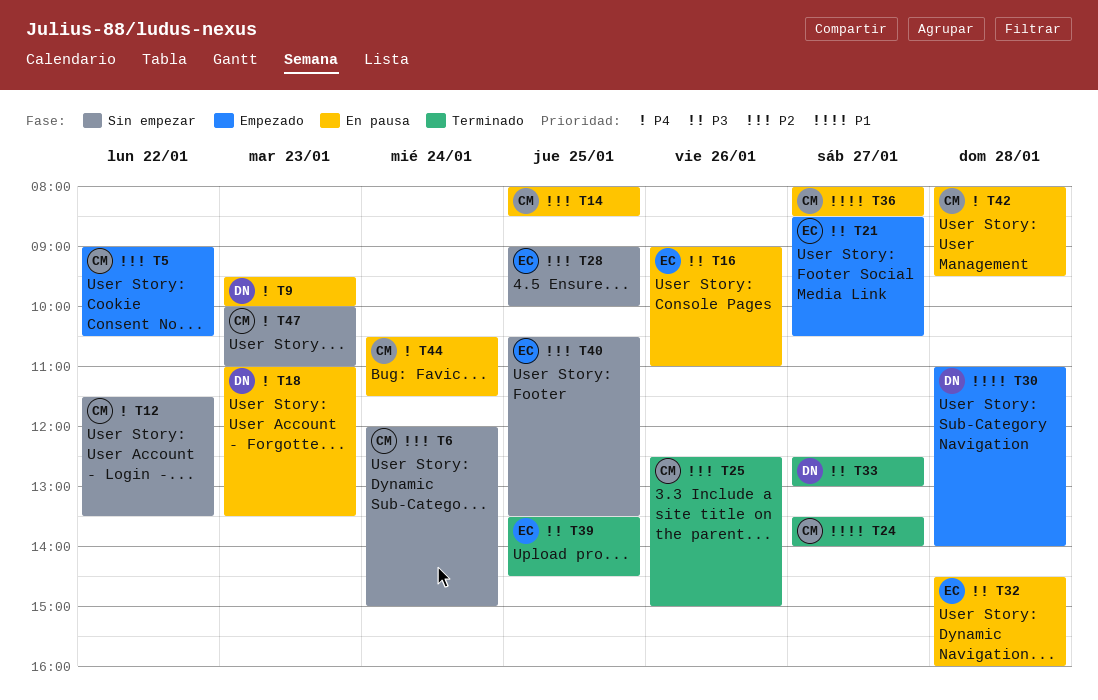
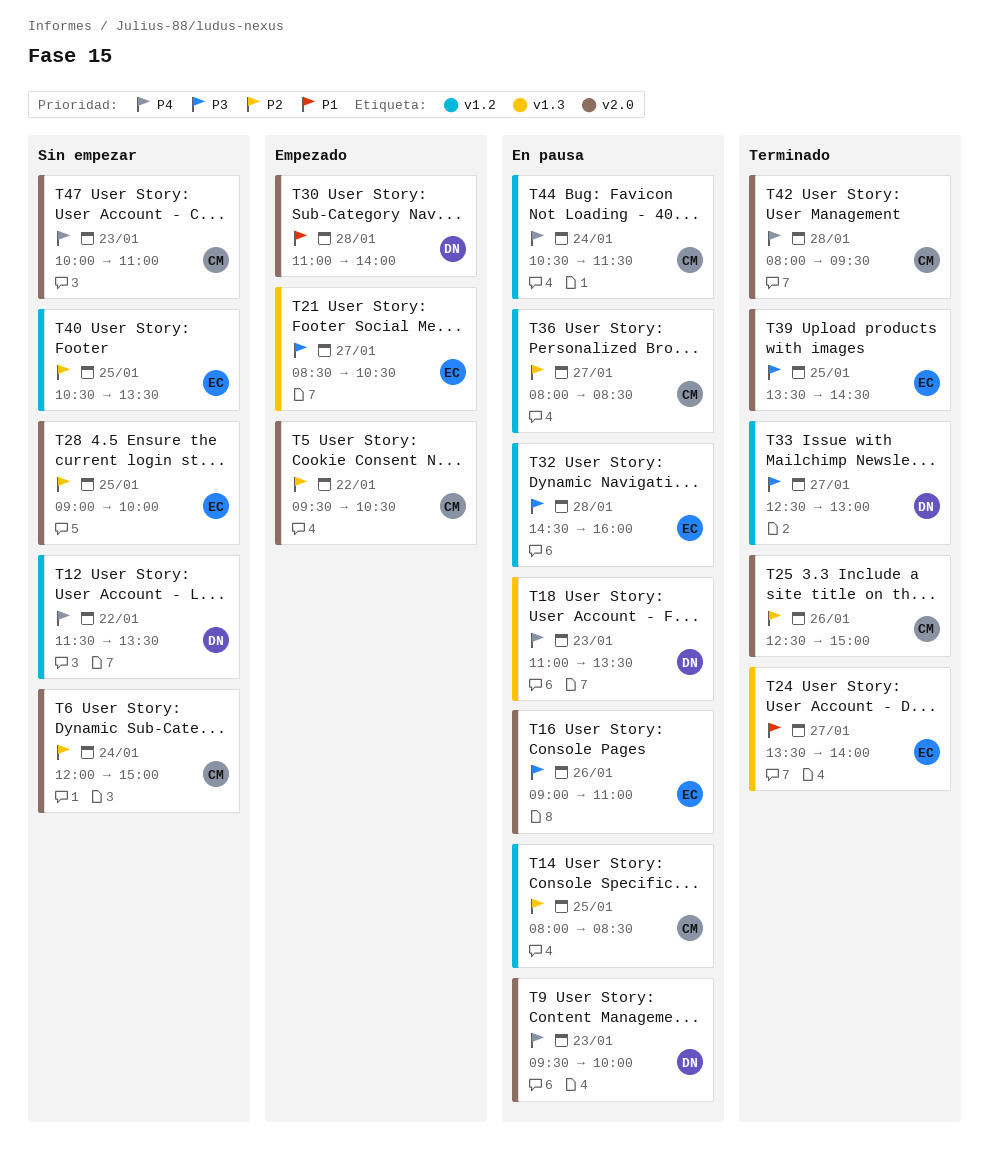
T5, begins: 09:00 -> 09:30
T12, owner: CM -> DN
T24, owner: CM -> EC
T36, priority: P1 -> P2
T42, status: En pausa -> Terminado

